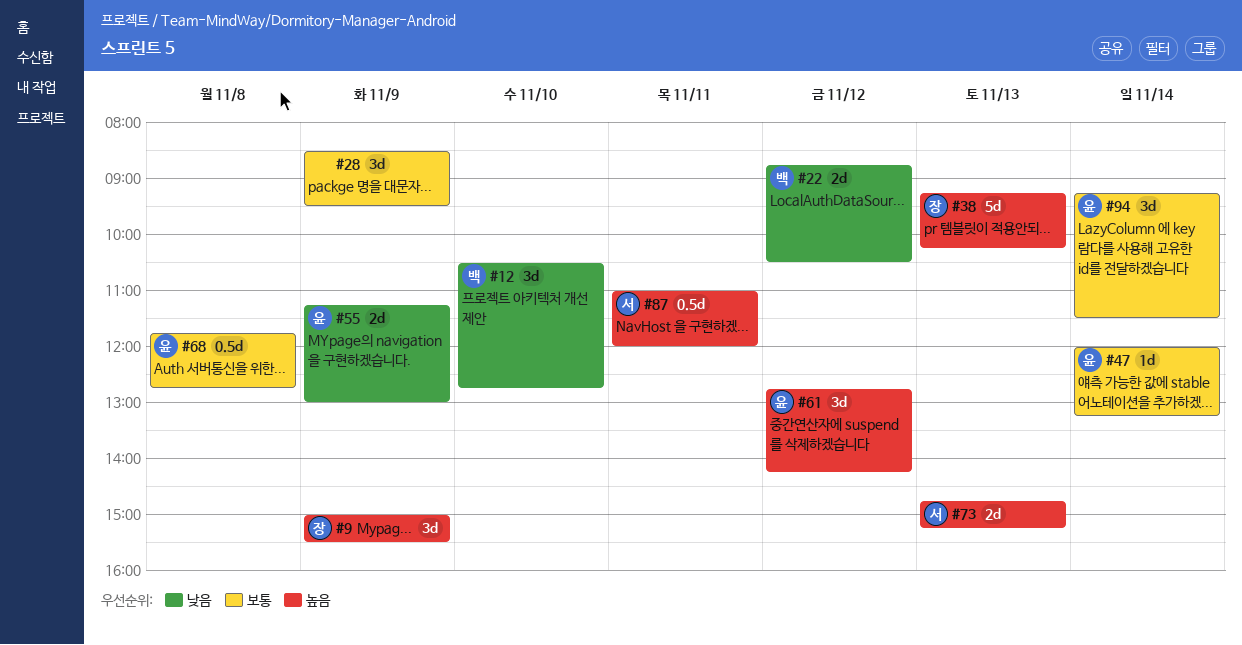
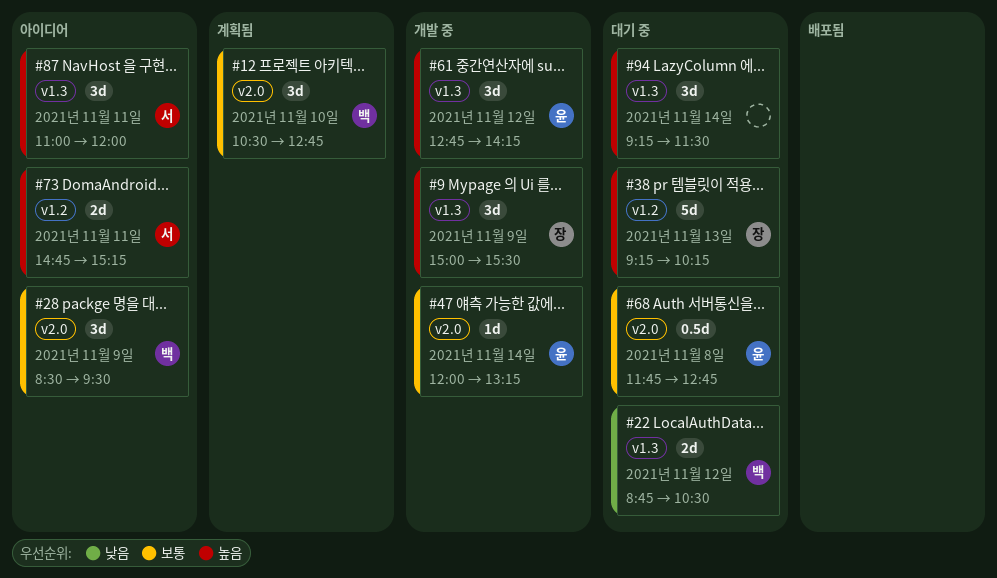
#12, priority: 낮음 -> 보통
#28, owner: none -> 백
#55: present -> none
#73, day: Nov 13 -> Nov 11
#87, estimate: 0.5d -> 3d
#94, owner: 윤 -> none
#94, priority: 보통 -> 높음

